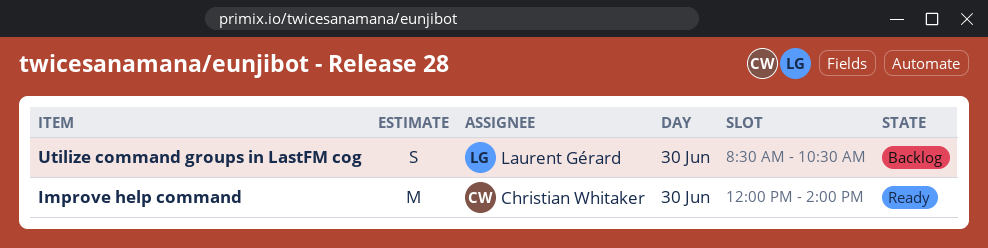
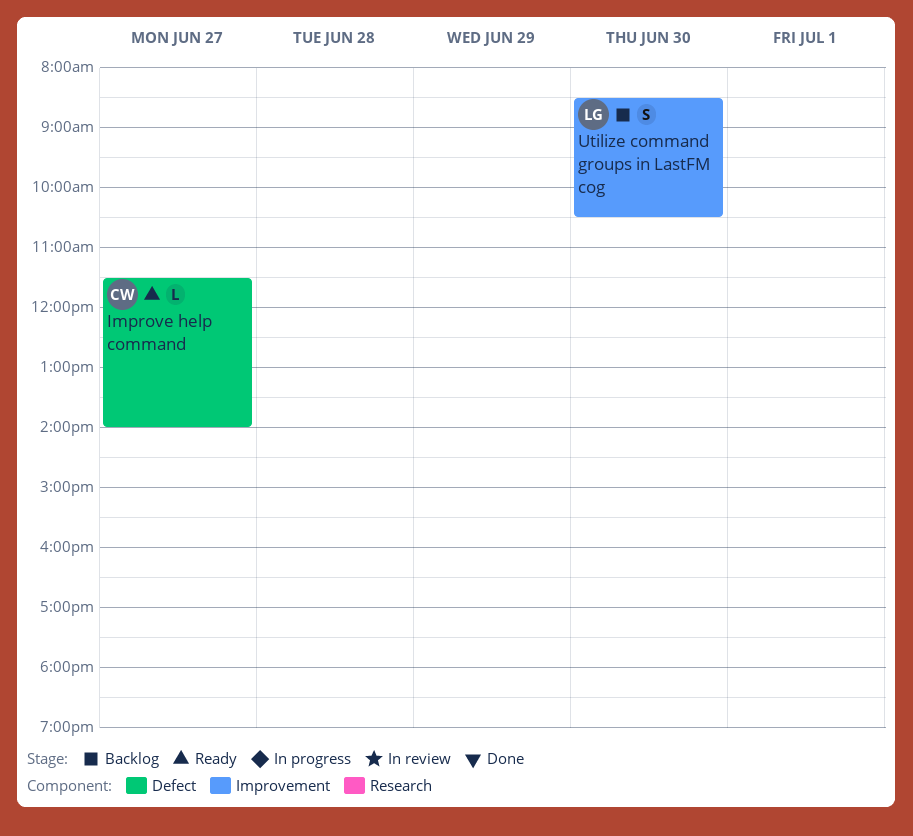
Improve help command, estimate: M -> L
Improve help command, day: Jun 30 -> Jun 27
Improve help command, begins: 12:00 -> 11:30

